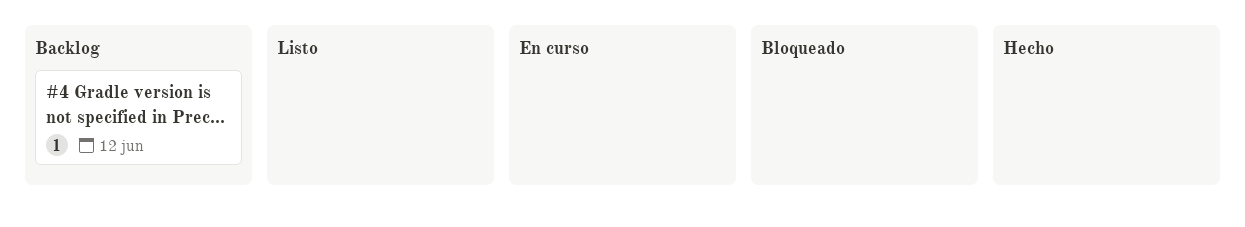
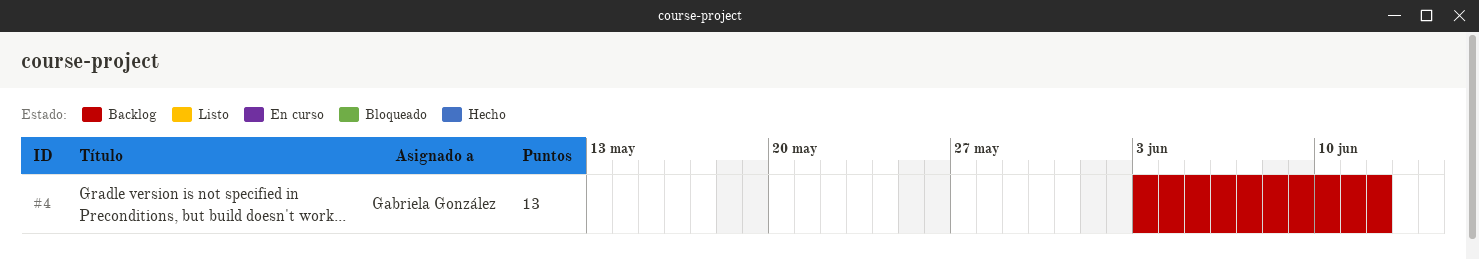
#4, estimate: 1 -> 13

